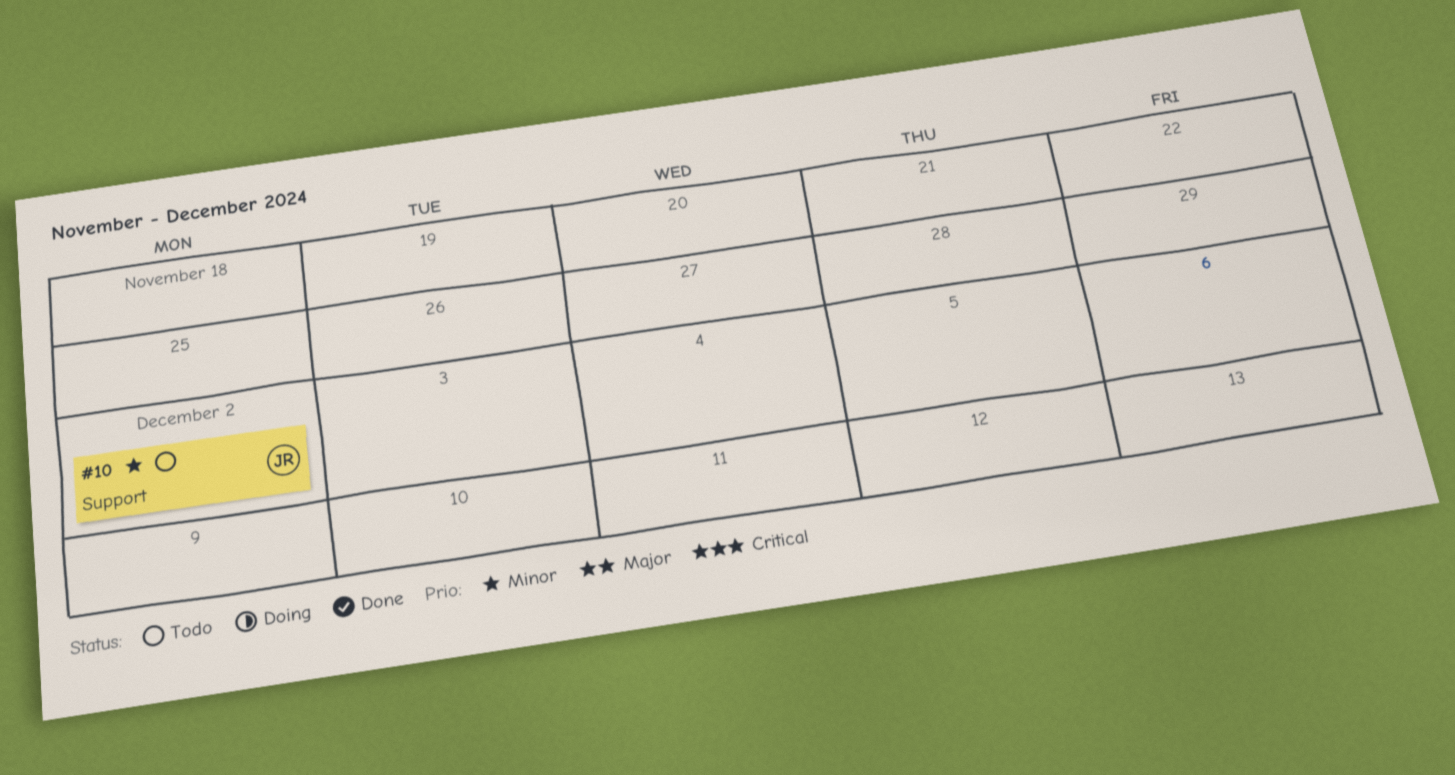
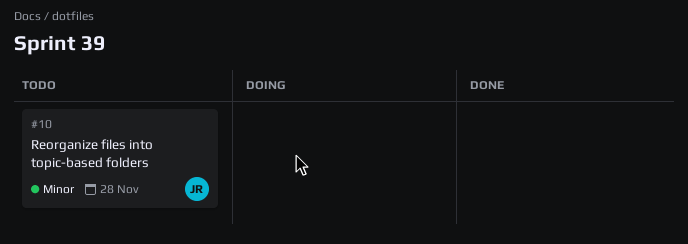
#10, due: Dec 2 -> Nov 28

